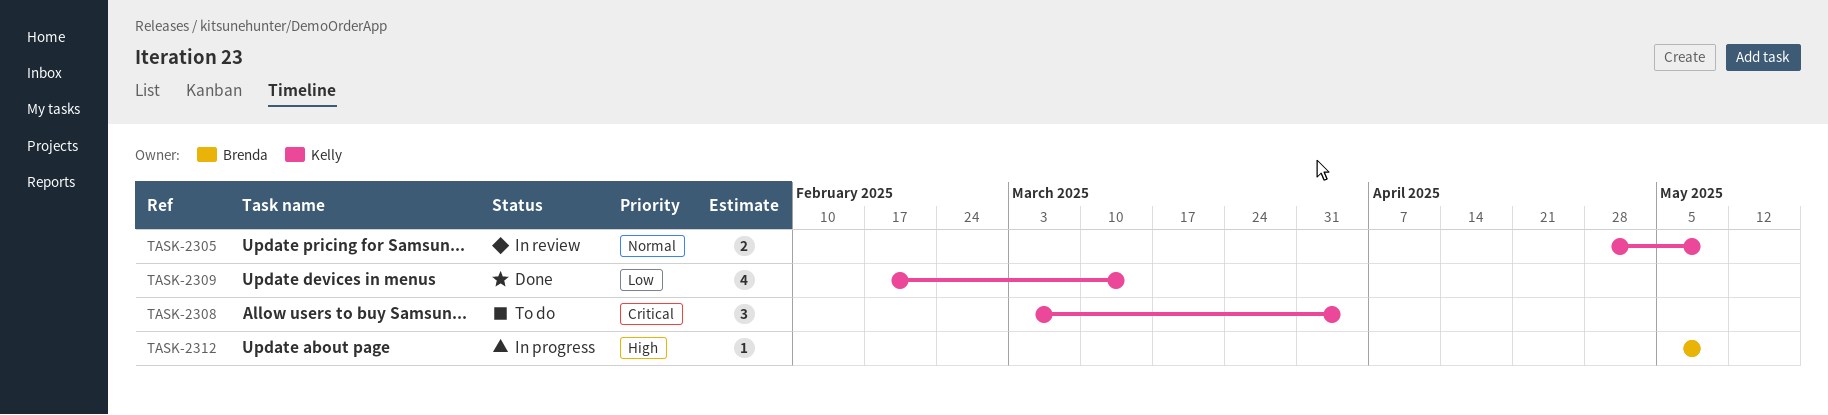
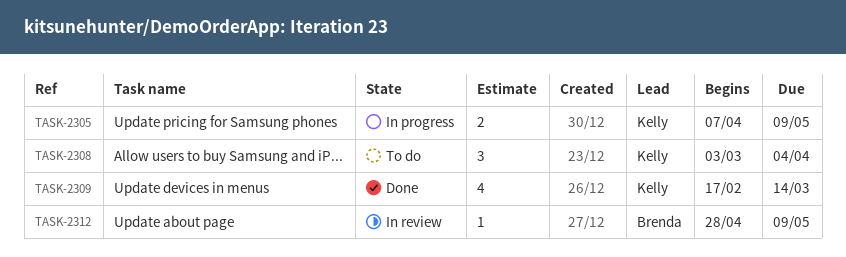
TASK-2305, status: In review -> In progress
TASK-2305, start: Apr 28 -> Apr 7
TASK-2312, status: In progress -> In review
TASK-2312, start: May 5 -> Apr 28

